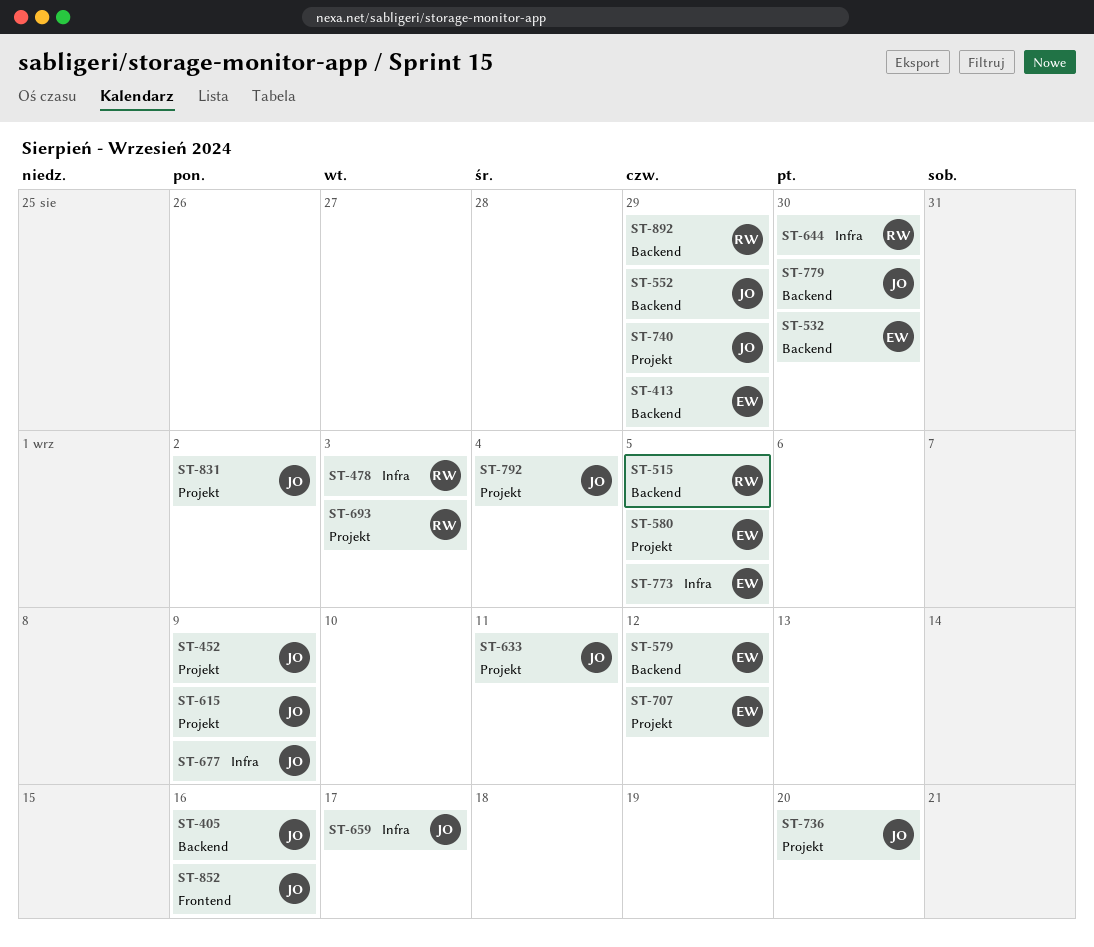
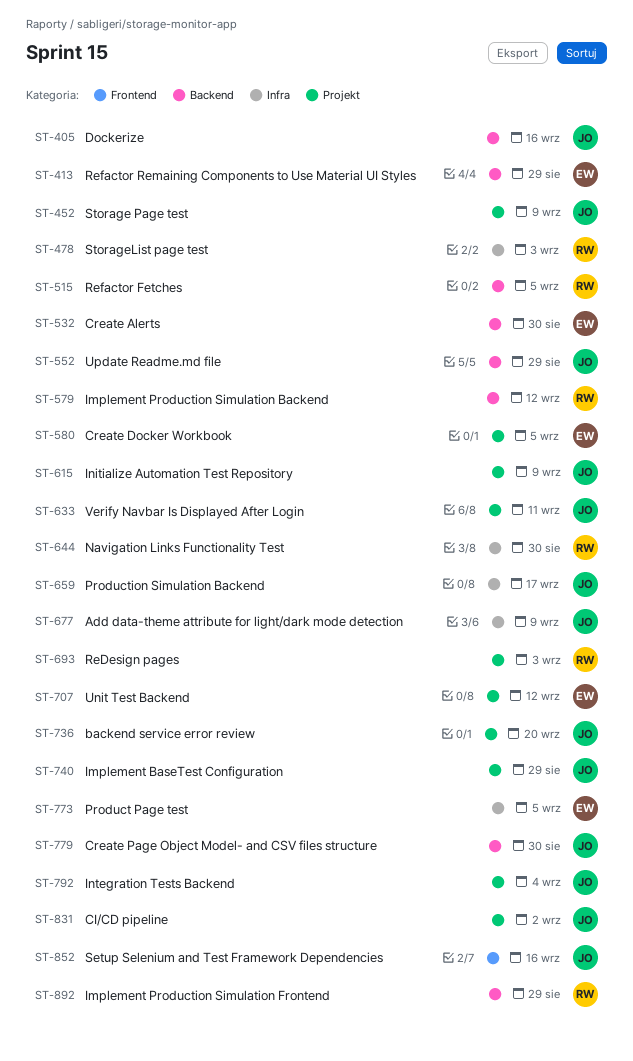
ST-579, owner: EW -> RW

